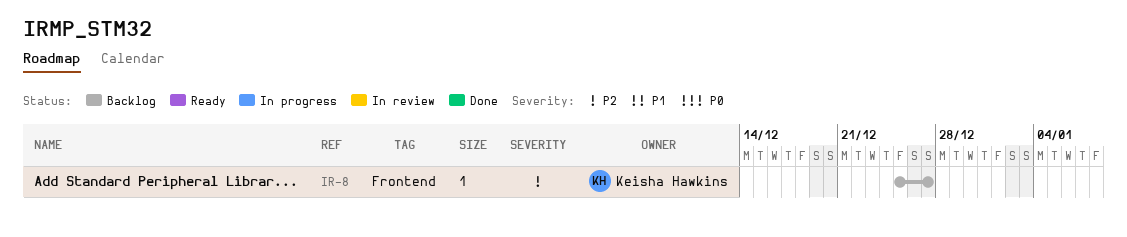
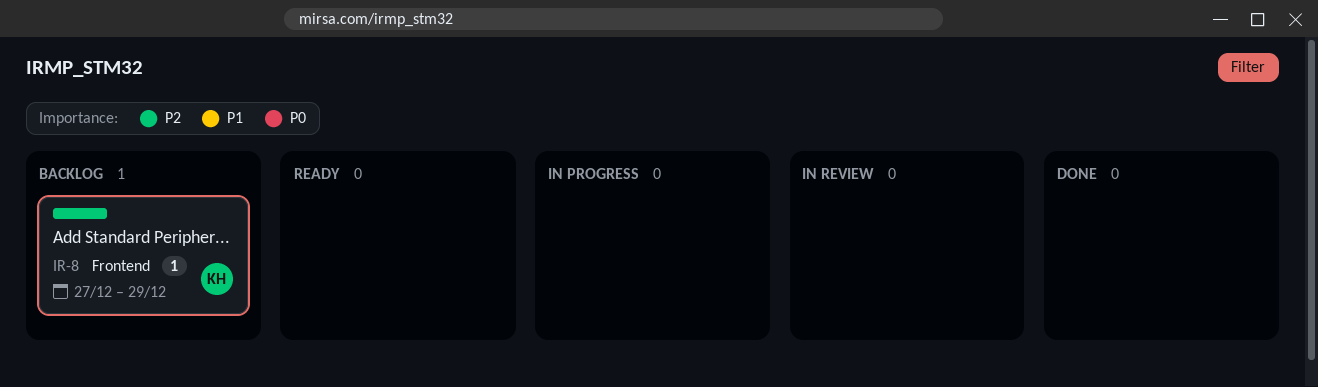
IR-8, start: Dec 25 -> Dec 27
IR-8, due: Dec 27 -> Dec 29

